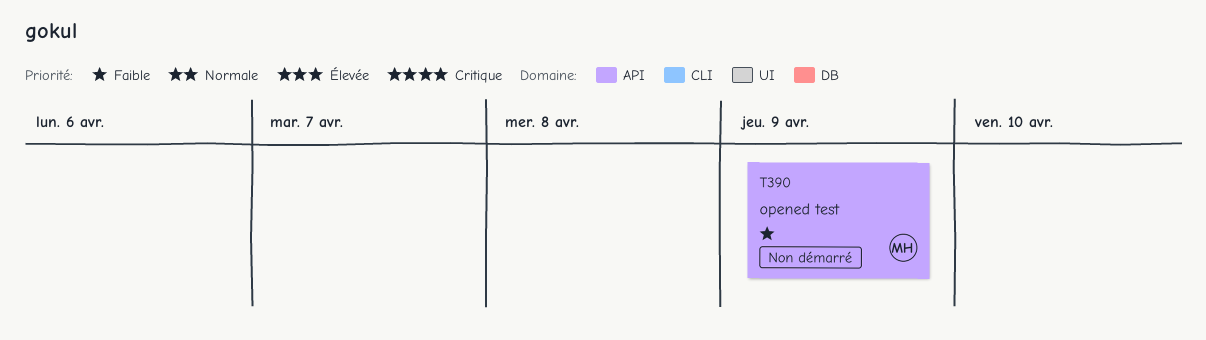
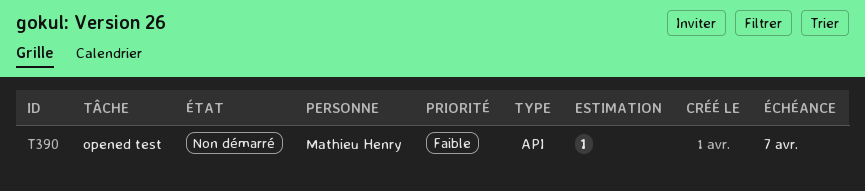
T390, due: Apr 9 -> Apr 7

